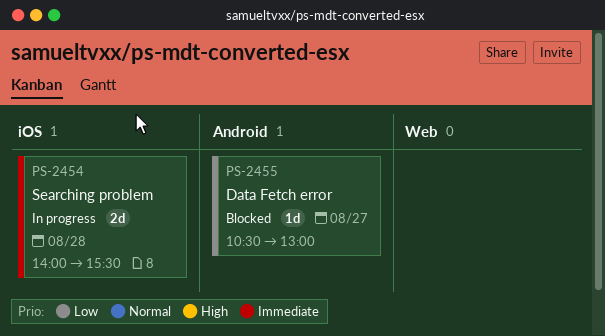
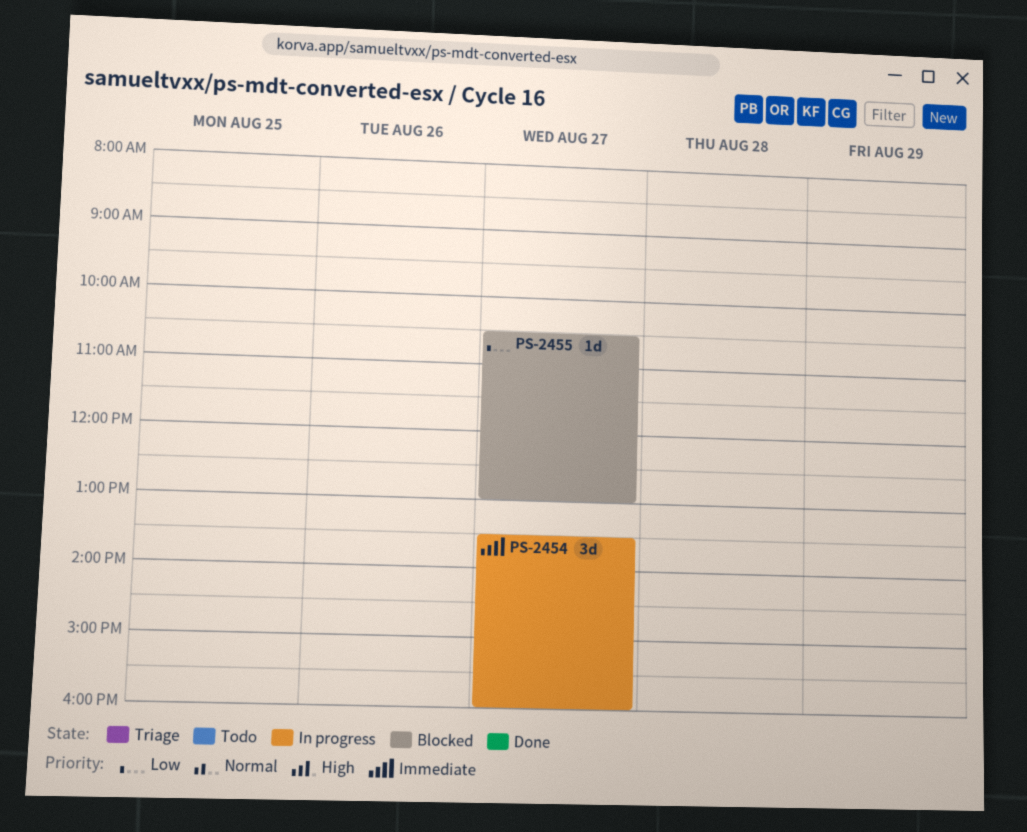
PS-2454, estimate: 2d -> 3d
PS-2454, day: Aug 28 -> Aug 27
PS-2454, begins: 14:00 -> 13:30
PS-2454, ends: 15:30 -> 16:00

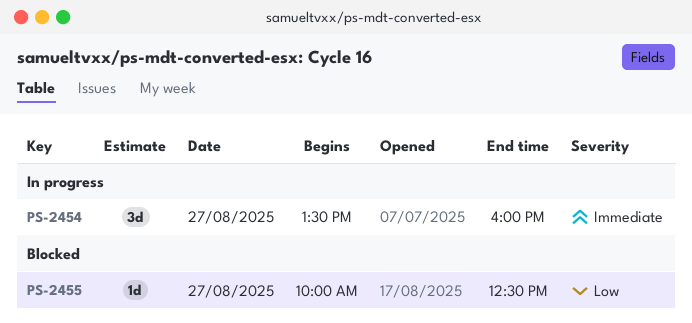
PS-2455, begins: 10:30 -> 10:00
PS-2455, ends: 13:00 -> 12:30

